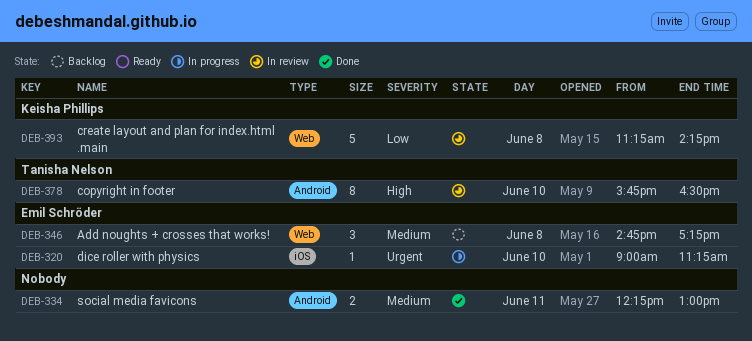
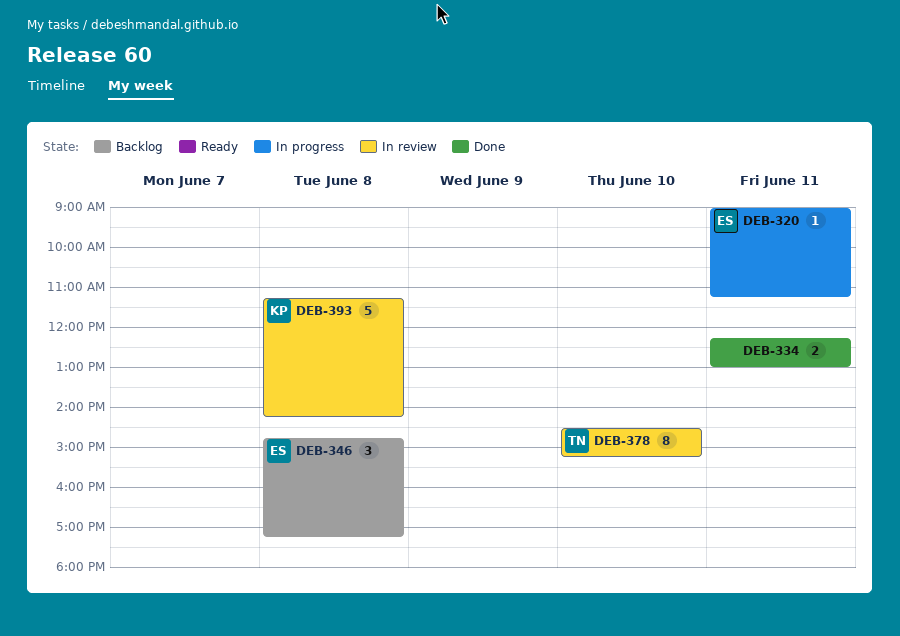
DEB-320, day: Jun 10 -> Jun 11
DEB-378, begins: 15:45 -> 14:30
DEB-378, ends: 16:30 -> 15:15

